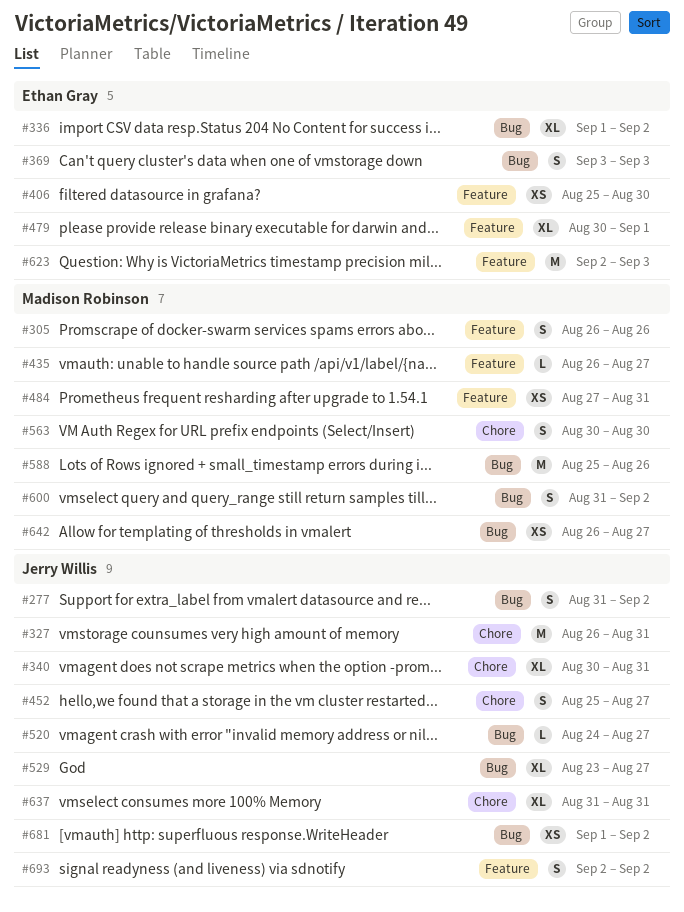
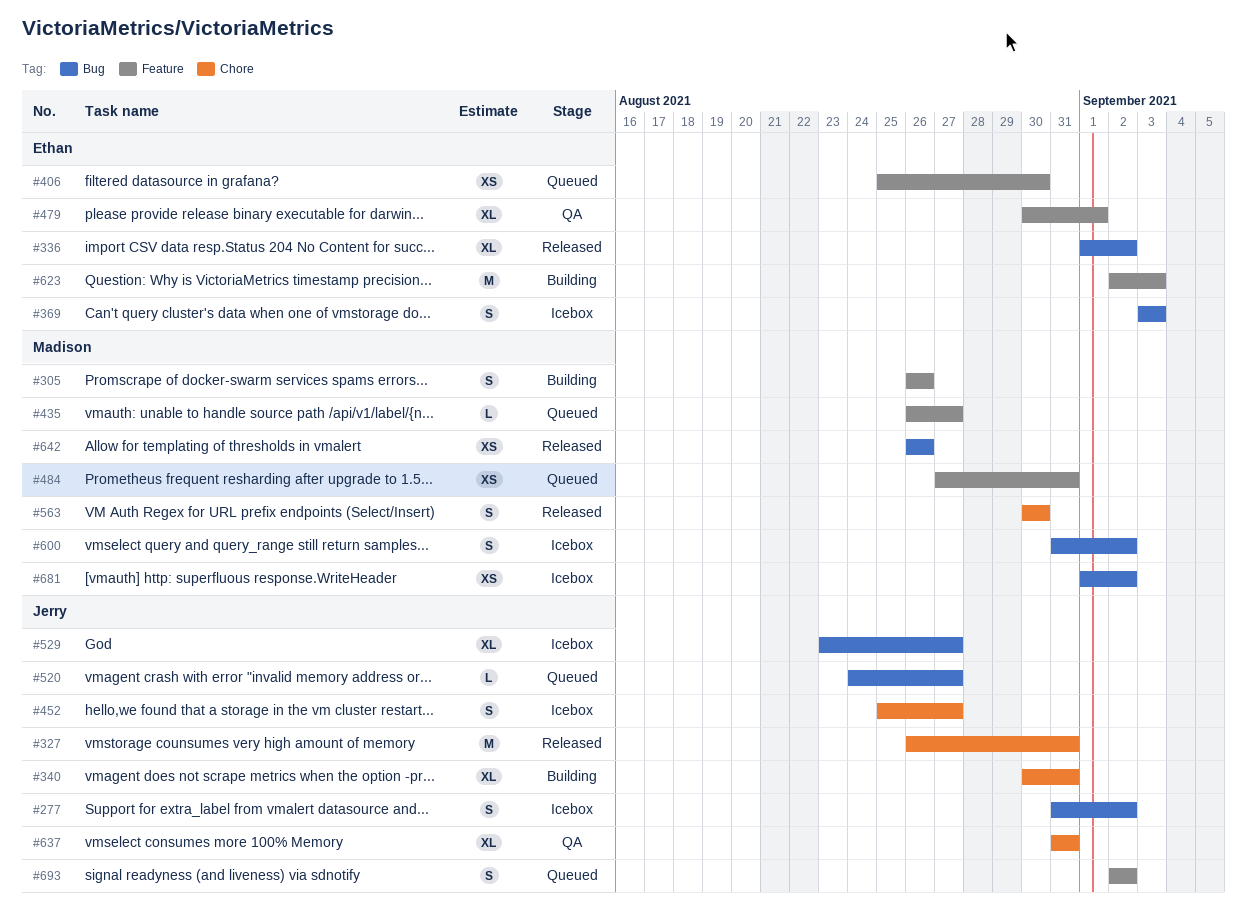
#588: present -> none
#642, due: Aug 27 -> Aug 26
#681, owner: Jerry Willis -> Madison Robinson

